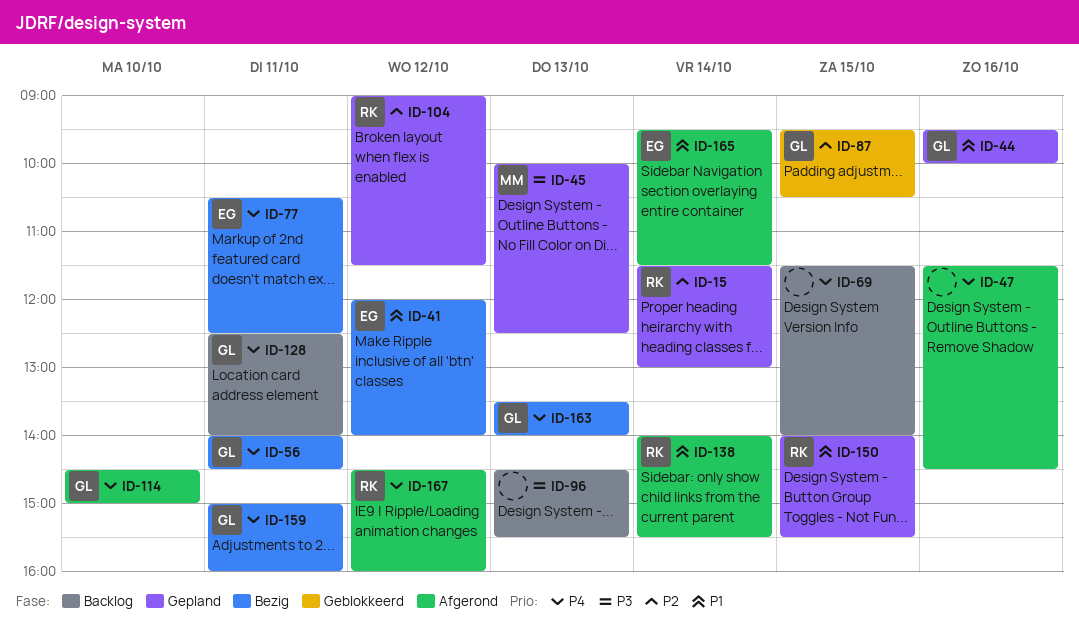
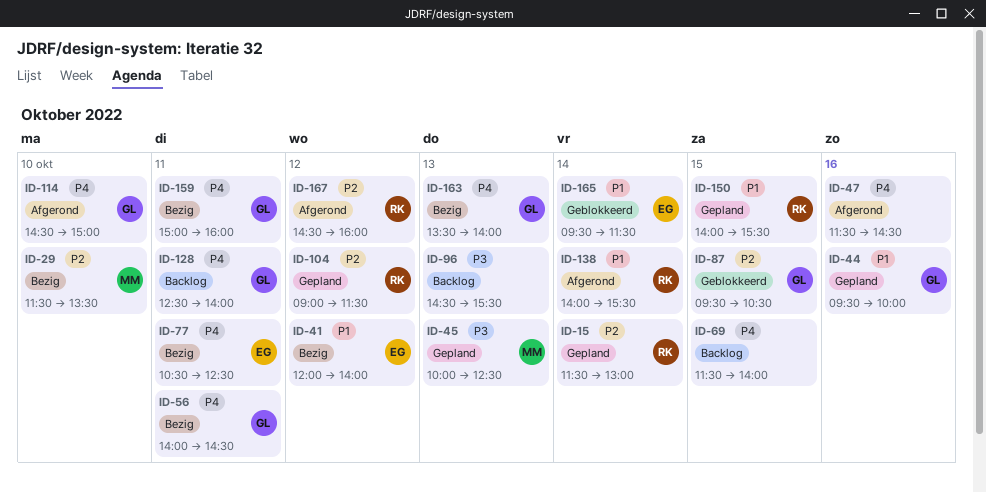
ID-29: none -> present
ID-165, status: Afgerond -> Geblokkeerd
ID-167, priority: P4 -> P2

